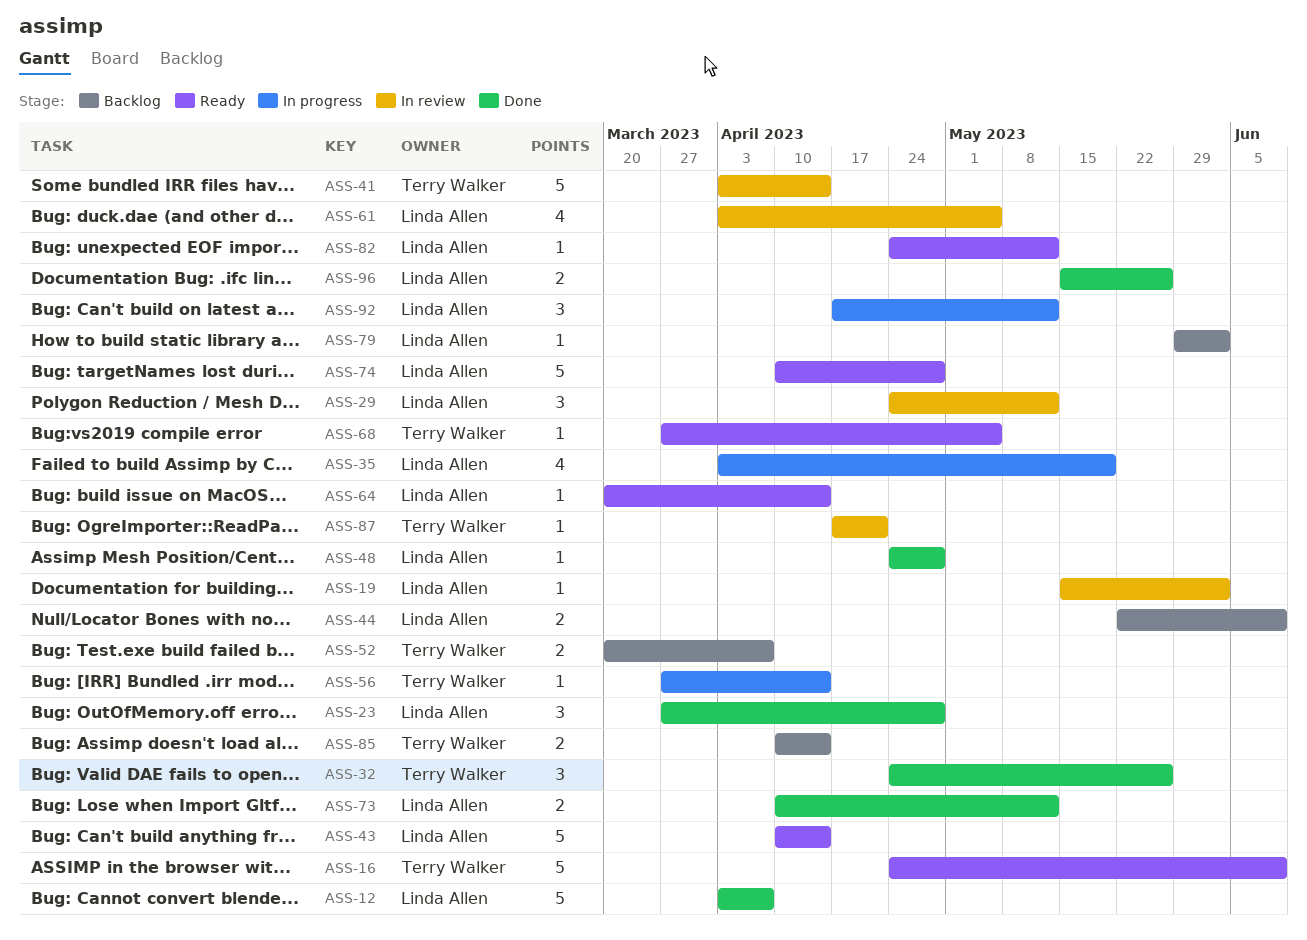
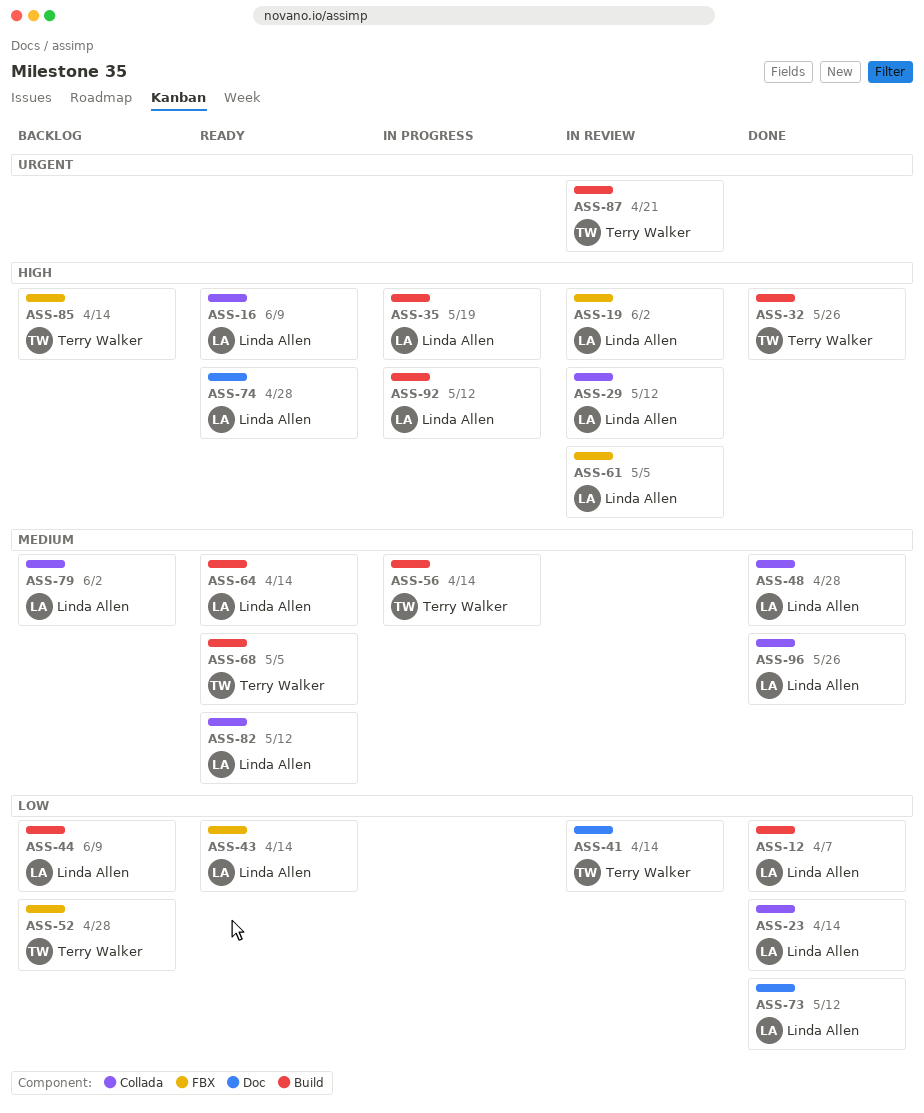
ASS-16, owner: Terry Walker -> Linda Allen
ASS-23, due: Apr 28 -> Apr 14
ASS-52, due: Apr 7 -> Apr 28

